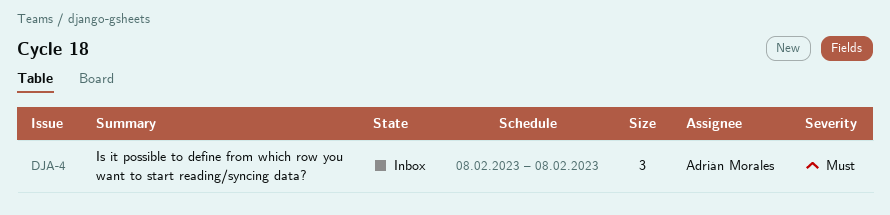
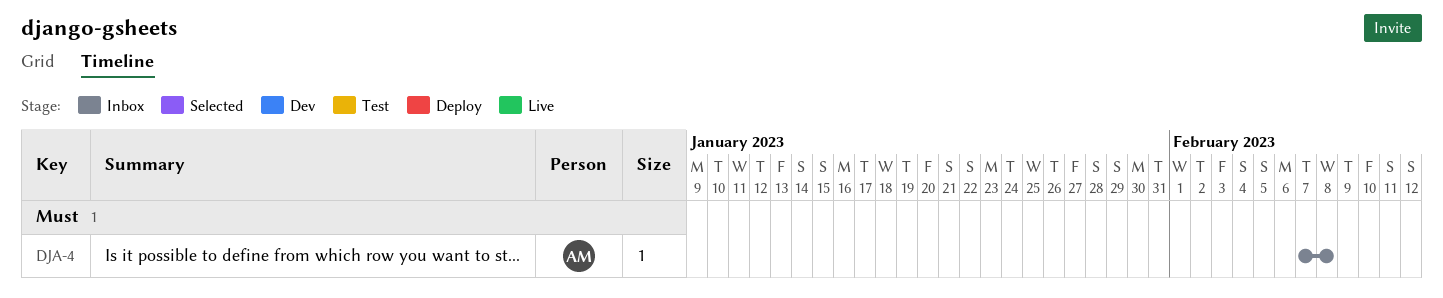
DJA-4, estimate: 3 -> 1
DJA-4, start: Feb 8 -> Feb 7

